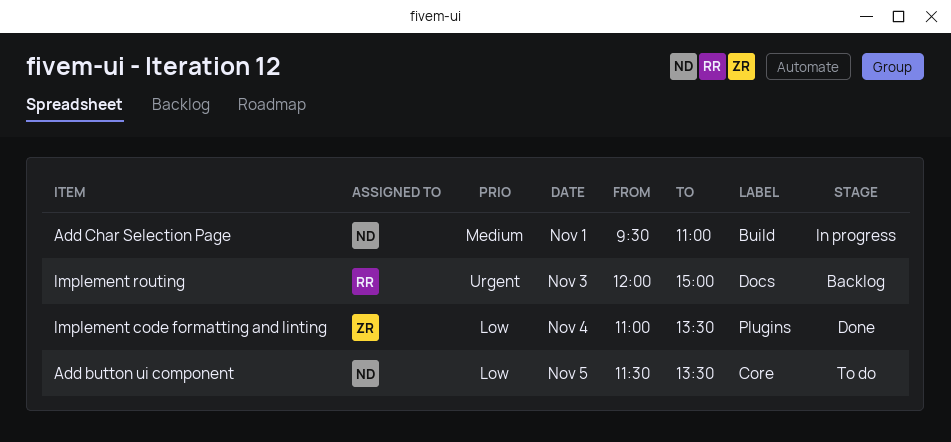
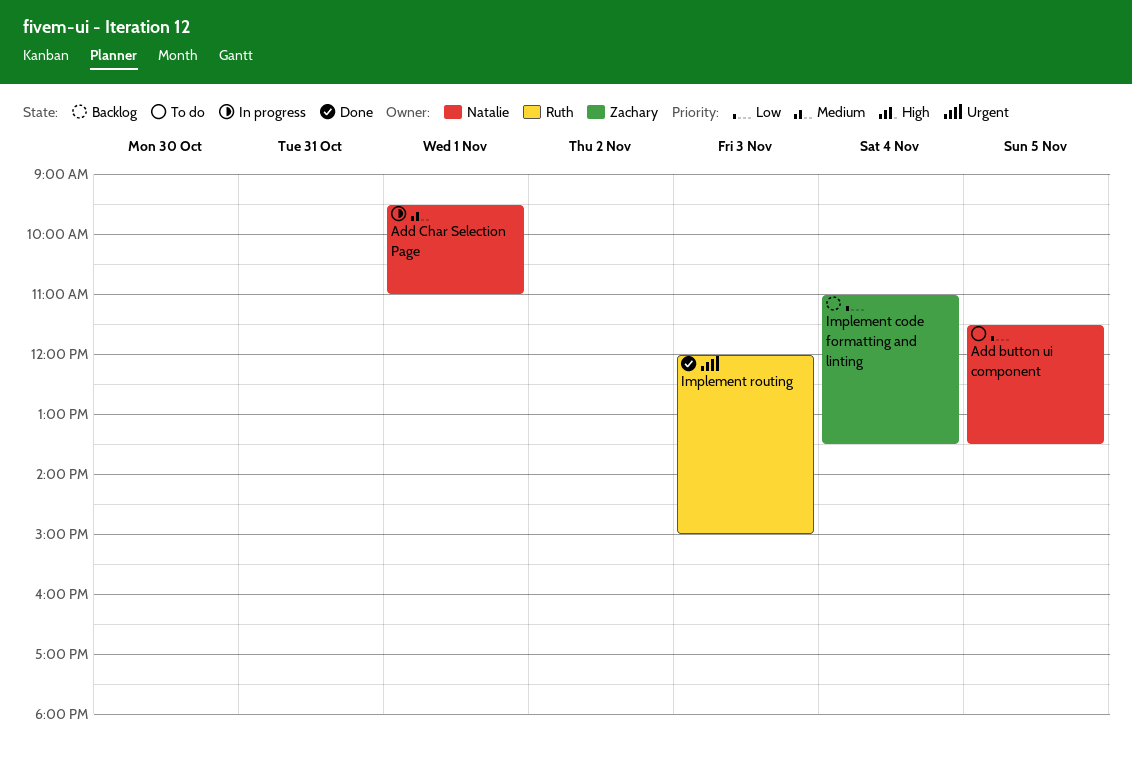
Implement code formatting and linting, status: Done -> Backlog
Implement routing, status: Backlog -> Done

